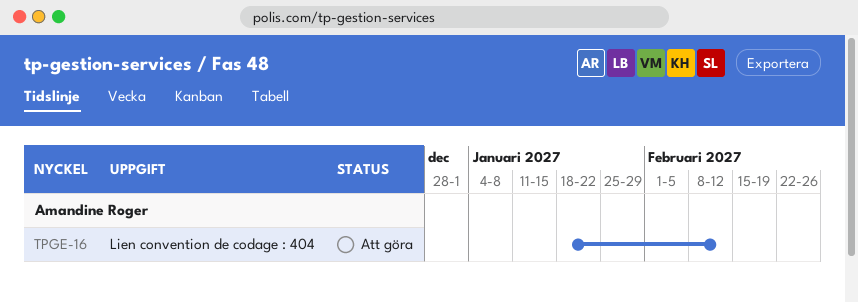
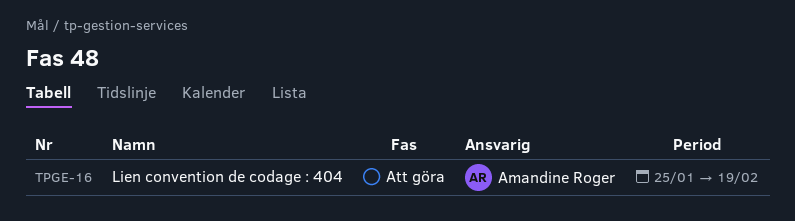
TPGE-16, start: Jan 18 -> Jan 25
TPGE-16, due: Feb 12 -> Feb 19

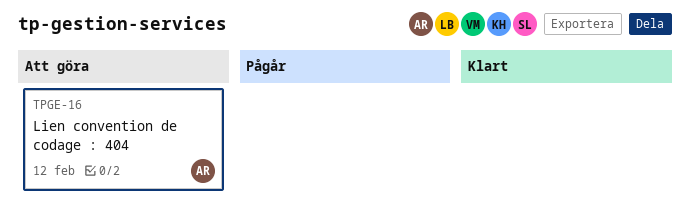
TPGE-16, due: Feb 19 -> Feb 12

